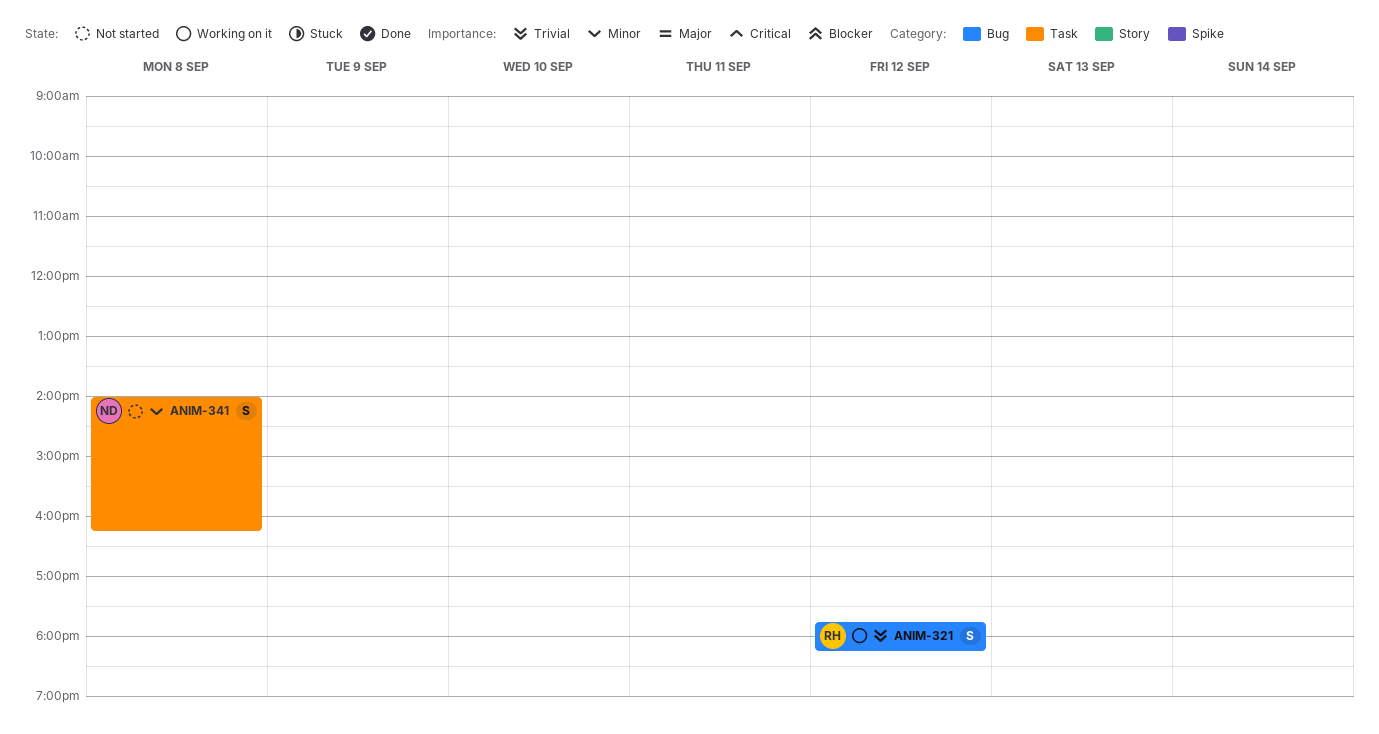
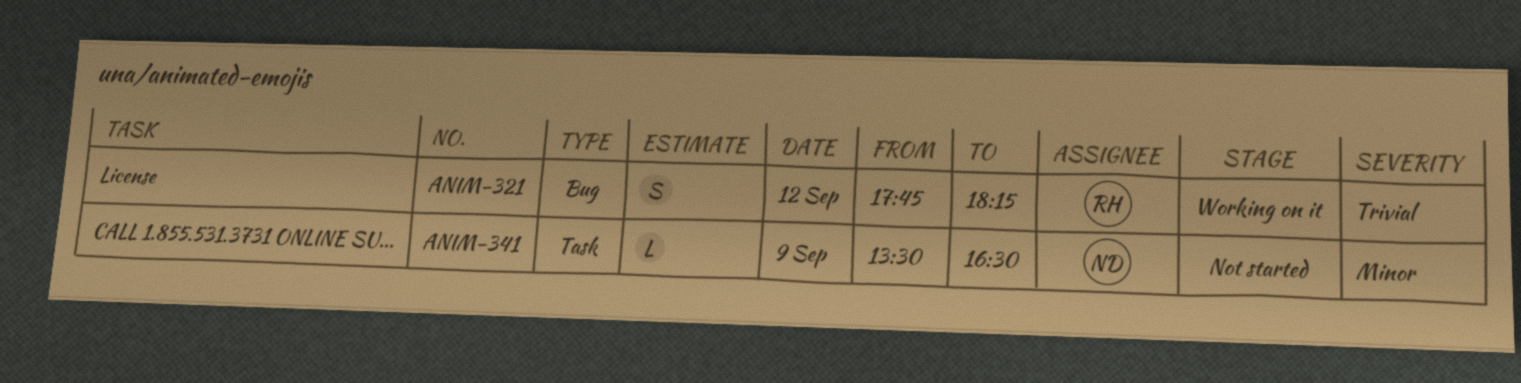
ANIM-341, estimate: S -> L
ANIM-341, day: Sep 8 -> Sep 9
ANIM-341, begins: 14:00 -> 13:30
ANIM-341, ends: 16:15 -> 16:30

